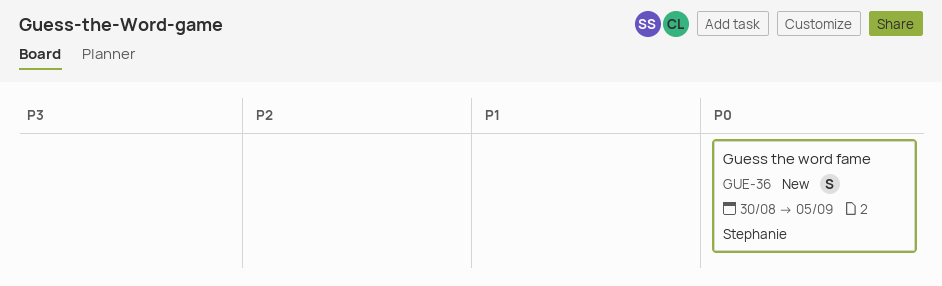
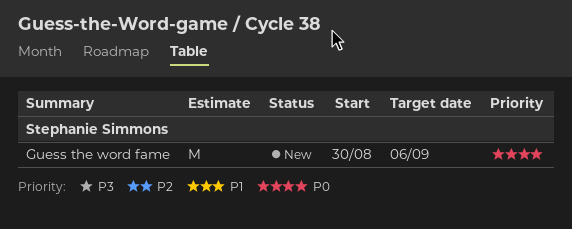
Guess the word fame, estimate: S -> M
Guess the word fame, due: Sep 5 -> Sep 6

